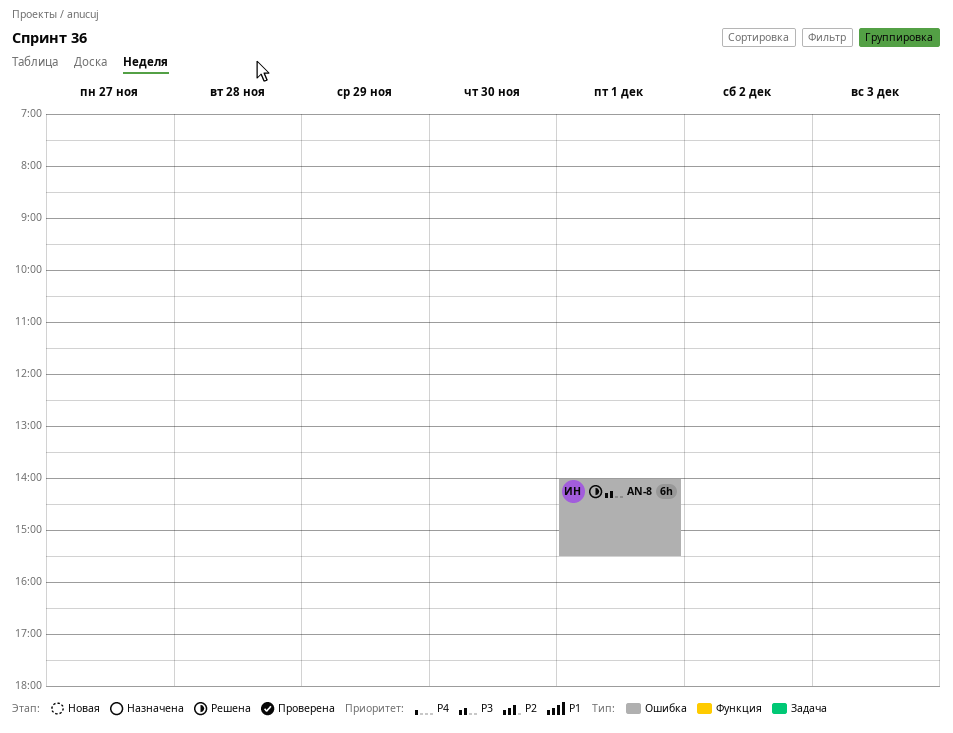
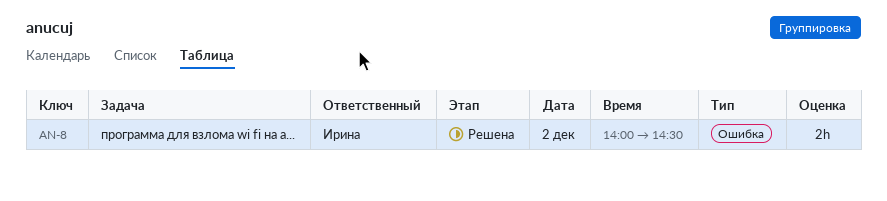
AN-8, estimate: 6h -> 2h
AN-8, day: Dec 1 -> Dec 2
AN-8, ends: 15:30 -> 14:30

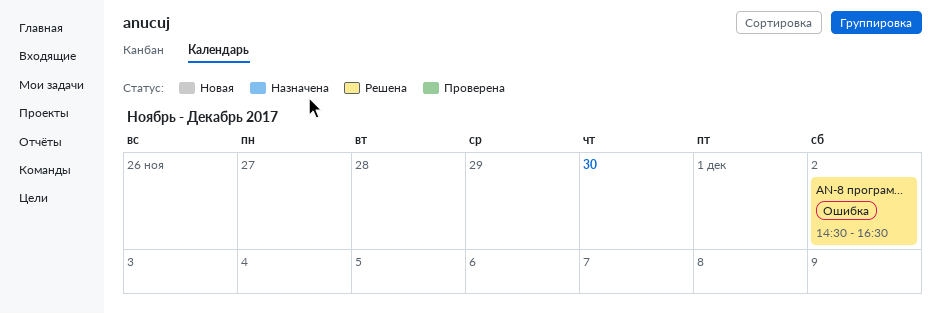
AN-8, begins: 14:00 -> 14:30
AN-8, ends: 14:30 -> 16:30

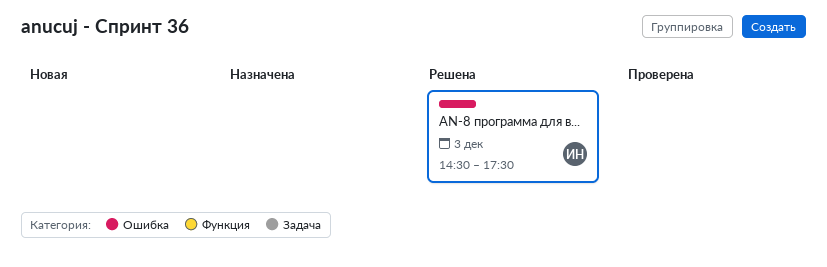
AN-8, day: Dec 2 -> Dec 3
AN-8, ends: 16:30 -> 17:30

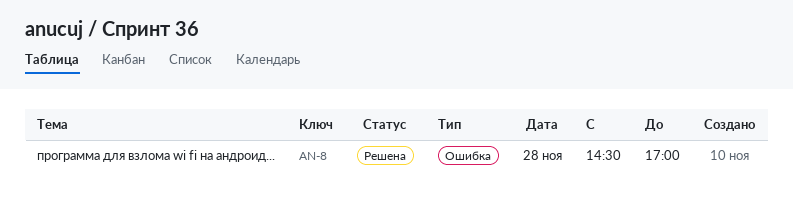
AN-8, day: Dec 3 -> Nov 28
AN-8, ends: 17:30 -> 17:00

